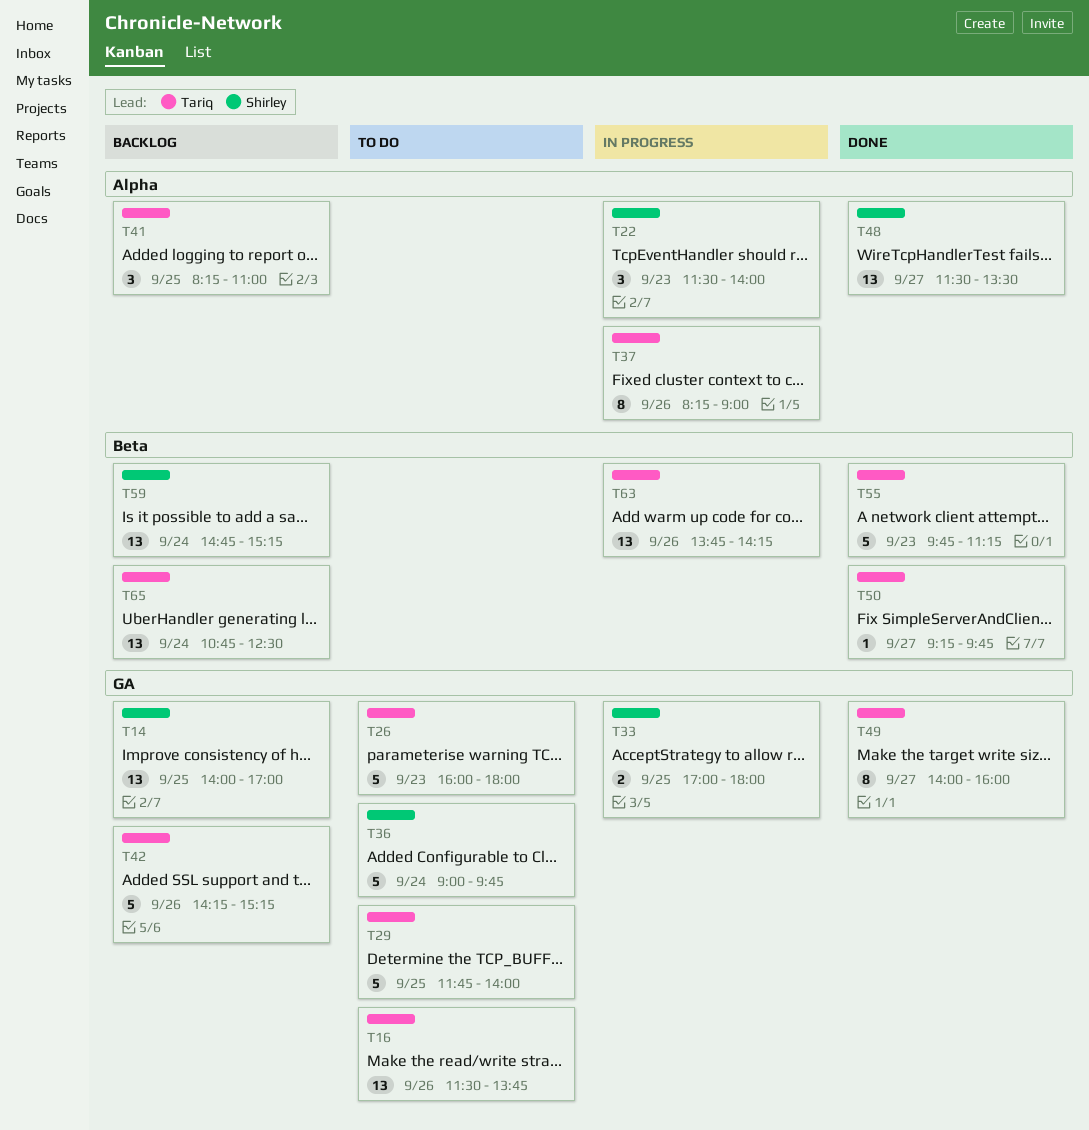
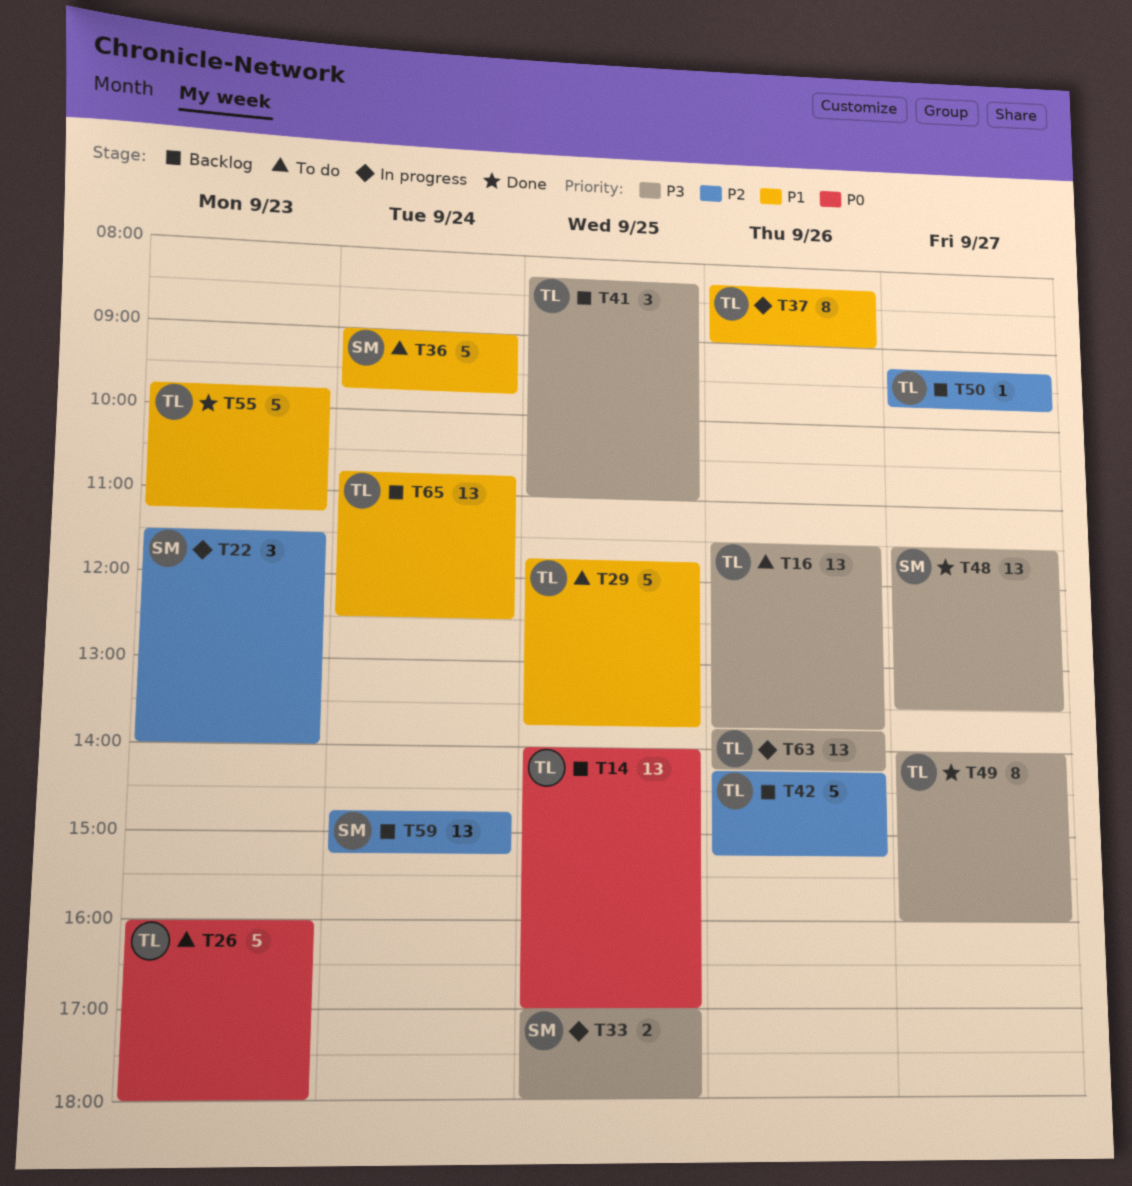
T14, owner: Shirley -> Tariq
T29, ends: 14:00 -> 13:45
T50, status: Done -> Backlog

